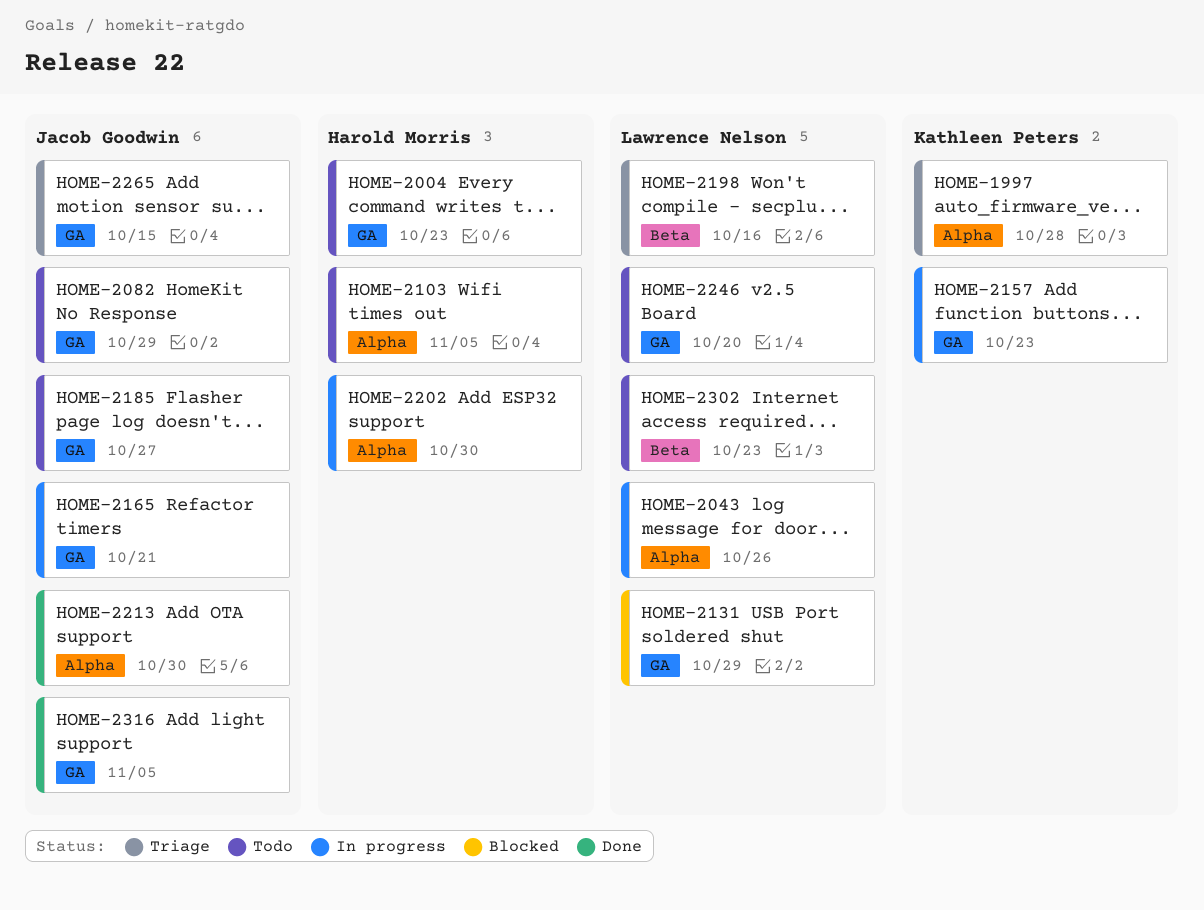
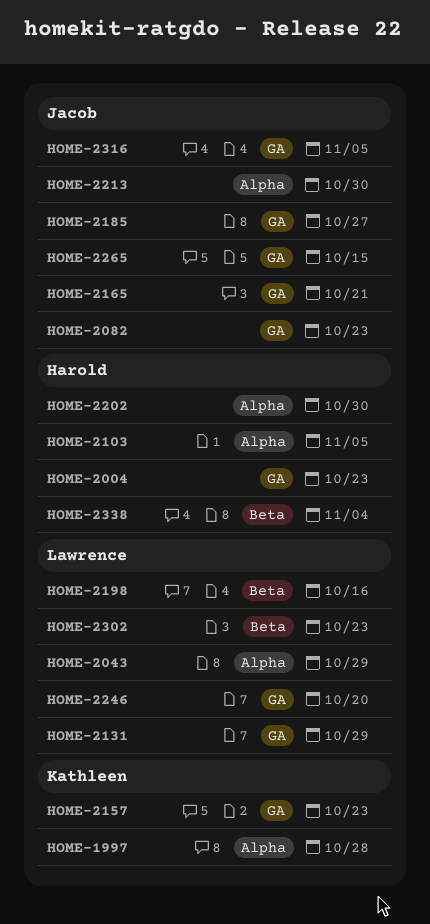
HOME-2043, due: Oct 26 -> Oct 29
HOME-2082, due: Oct 29 -> Oct 23
HOME-2338: none -> present

